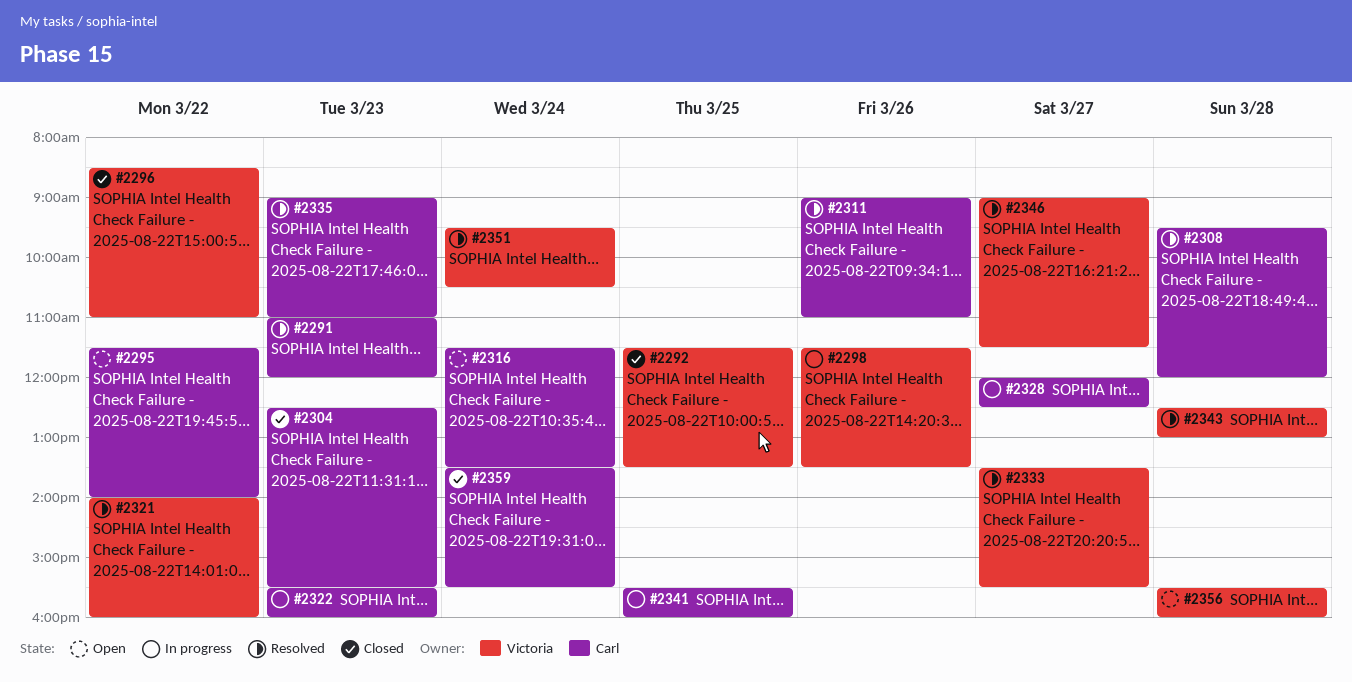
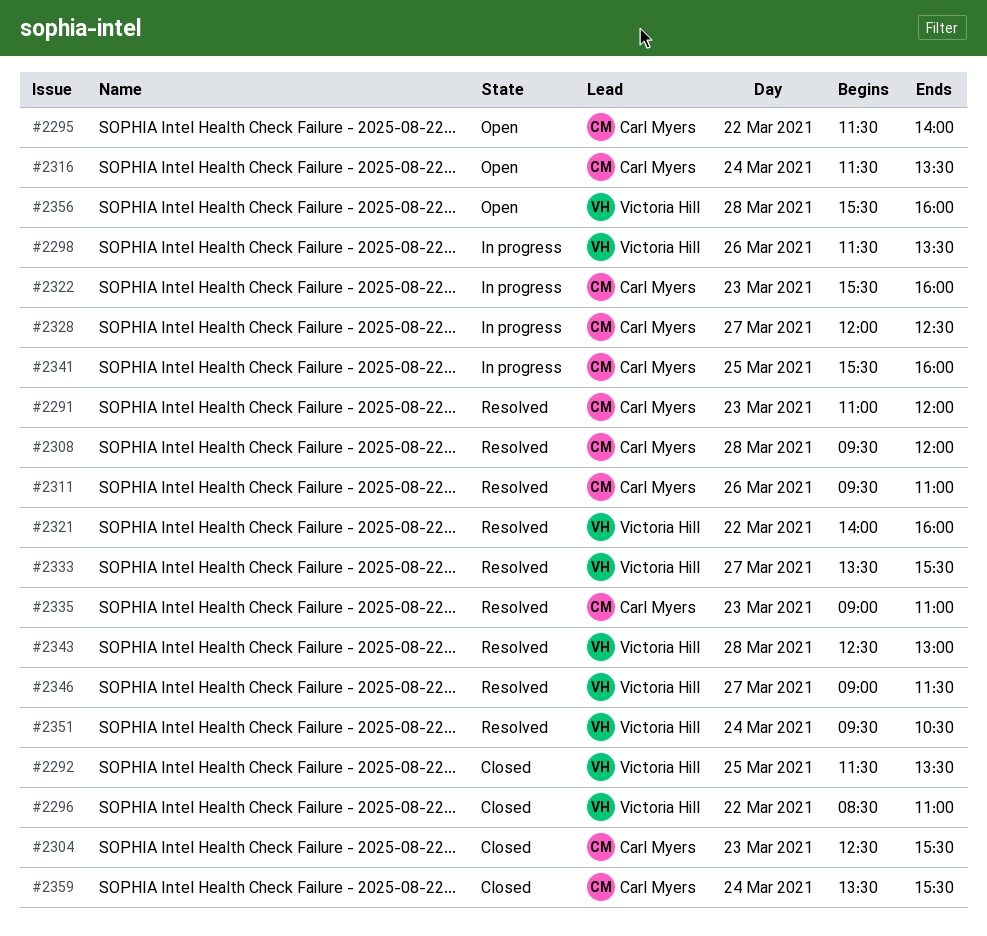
#2311, begins: 09:00 -> 09:30

